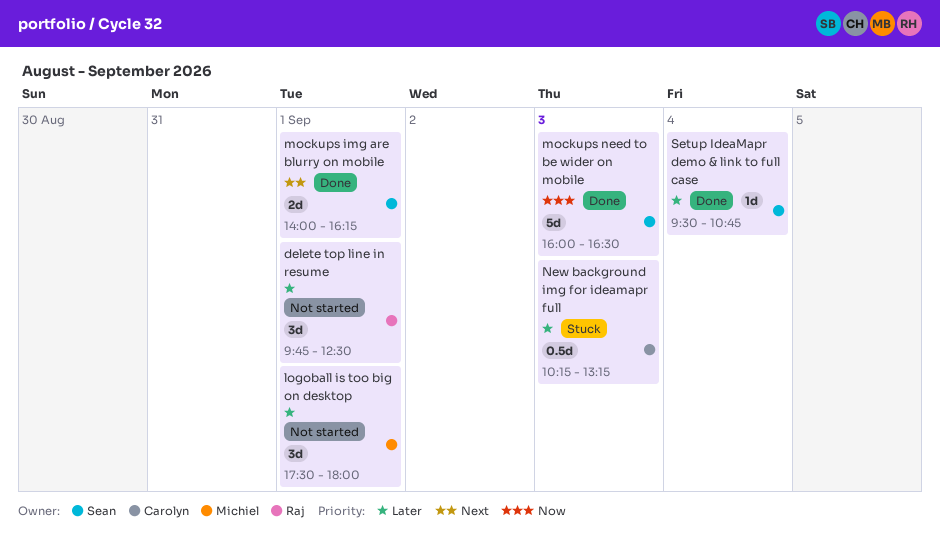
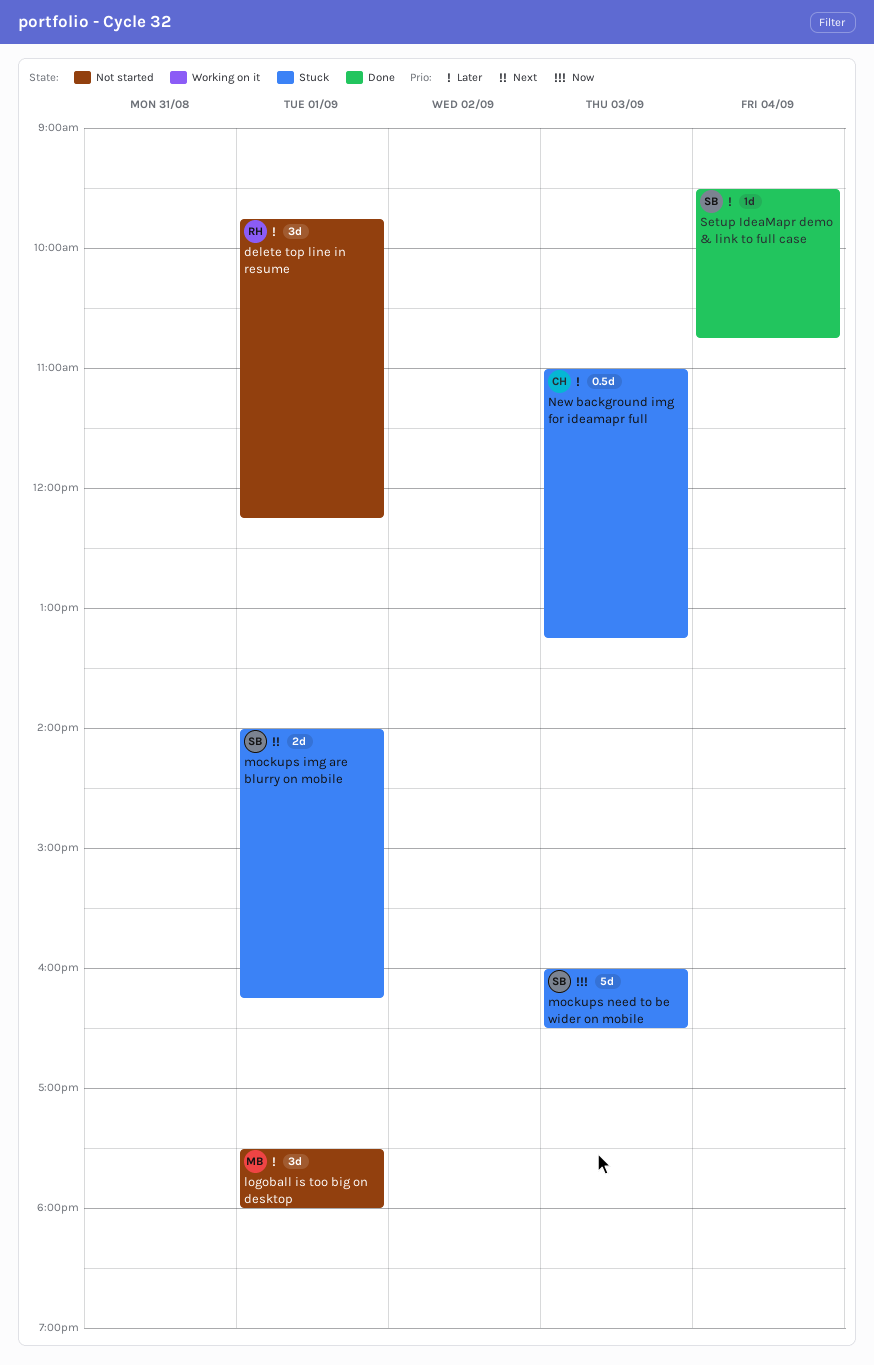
delete top line in resume, ends: 12:30 -> 12:15
mockups img are blurry on mobile, status: Done -> Stuck
mockups need to be wider on mobile, status: Done -> Stuck
New background img for ideamapr full, begins: 10:15 -> 11:00

